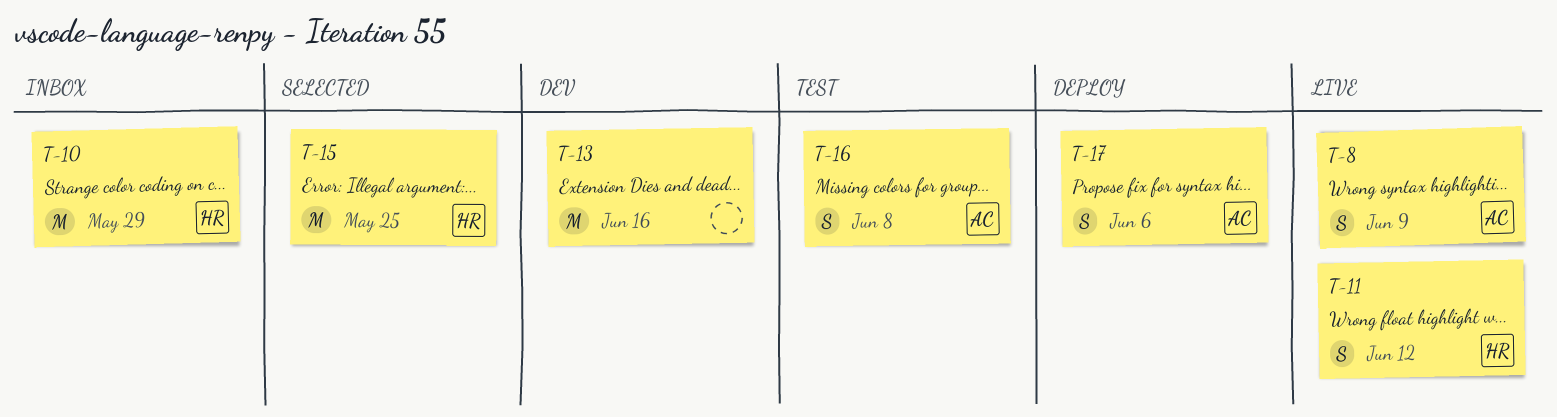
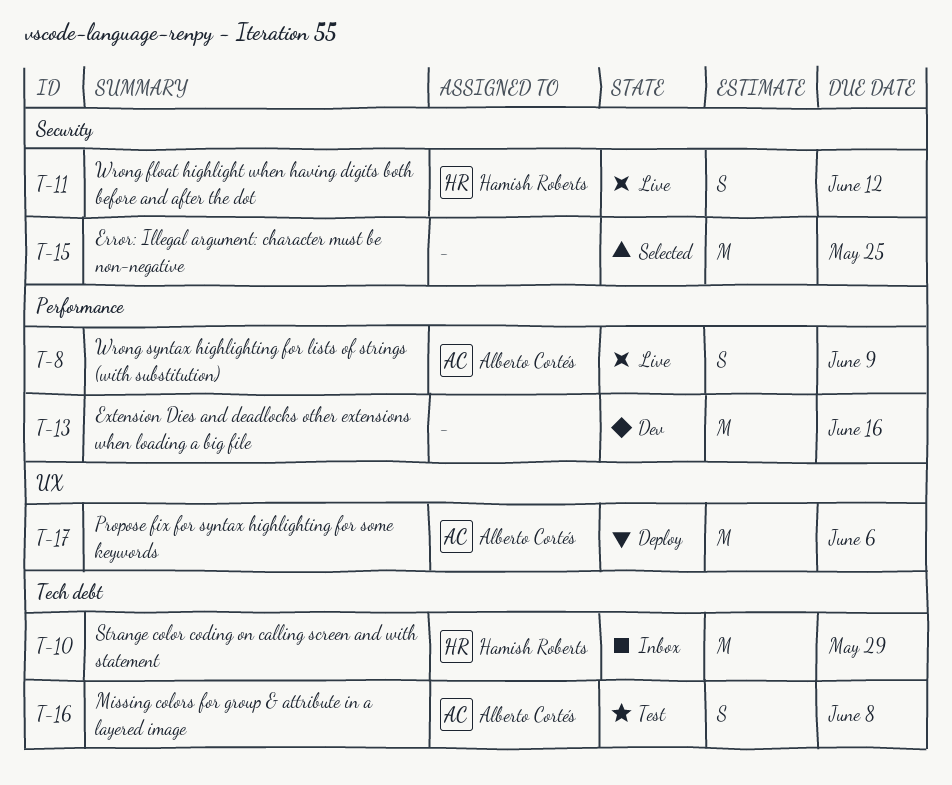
T-15, owner: Hamish Roberts -> none
T-17, estimate: S -> M

